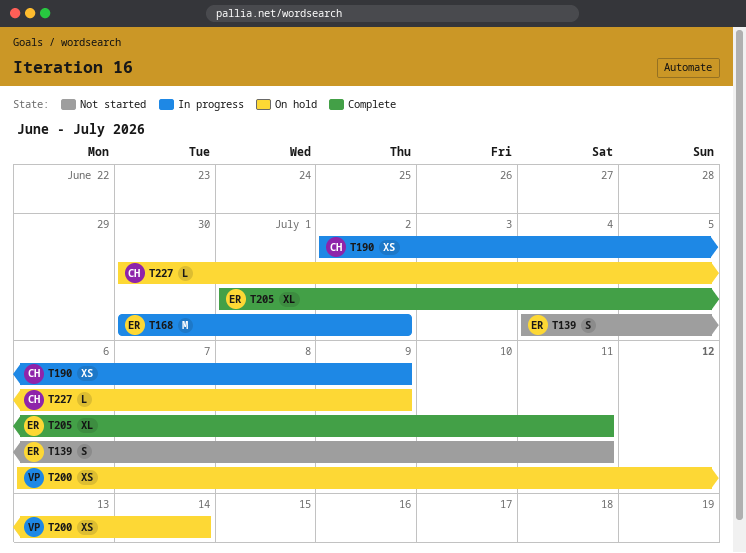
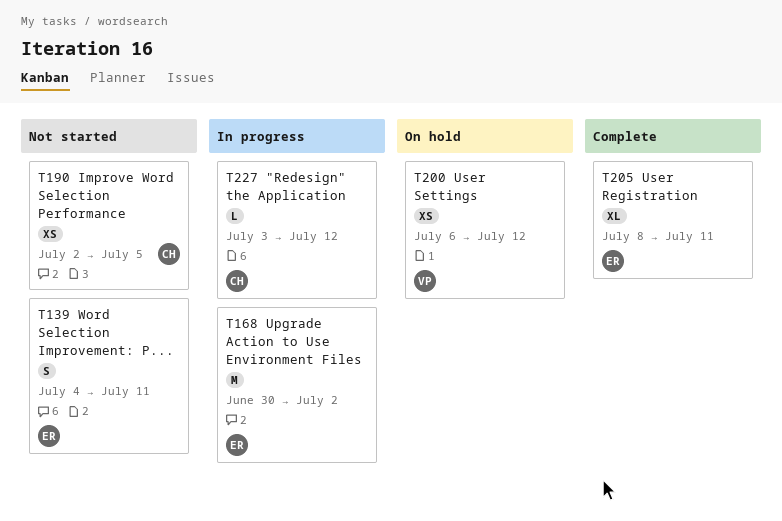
T190, status: In progress -> Not started
T190, due: Jul 9 -> Jul 5
T200, due: Jul 14 -> Jul 12
T205, start: Jul 1 -> Jul 8
T227, status: On hold -> In progress
T227, start: Jun 30 -> Jul 3
T227, due: Jul 9 -> Jul 12

